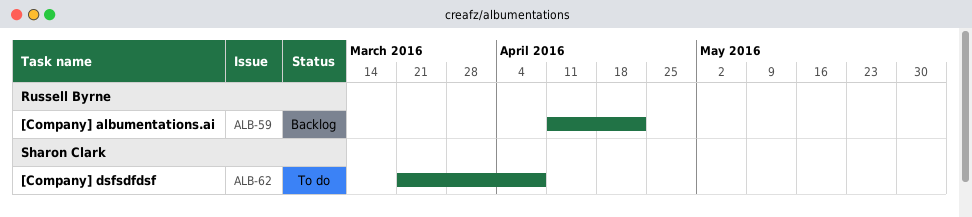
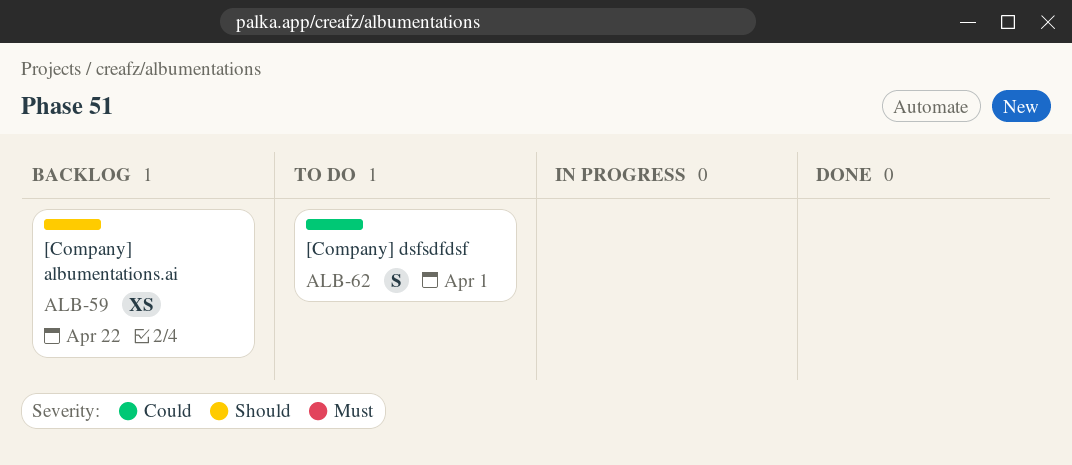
ALB-62, due: Apr 8 -> Apr 1

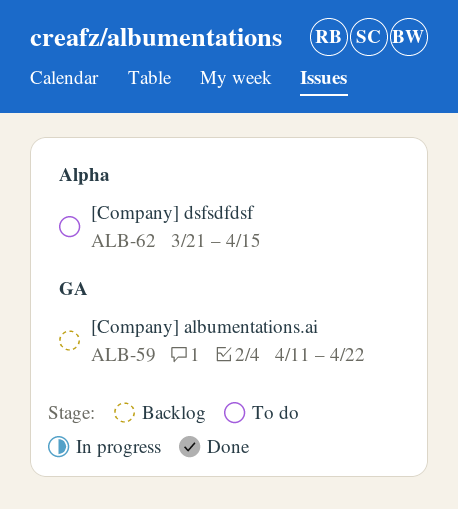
ALB-62, due: Apr 1 -> Apr 15

